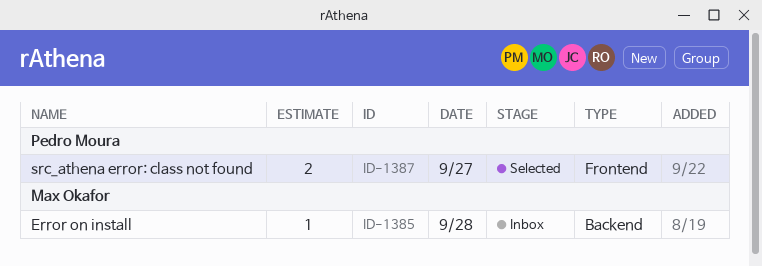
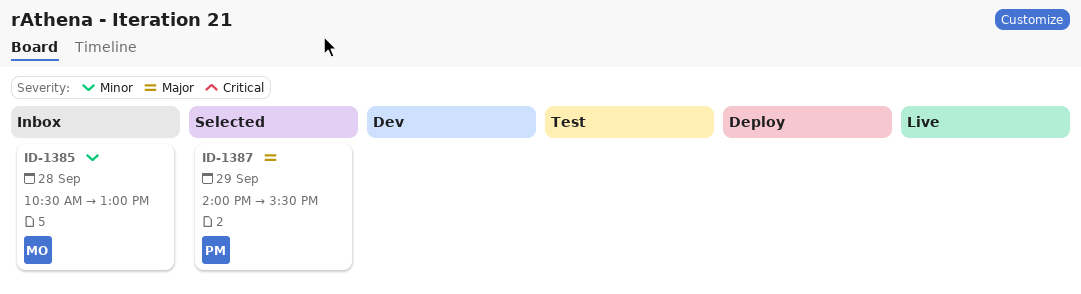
ID-1387, day: Sep 27 -> Sep 29

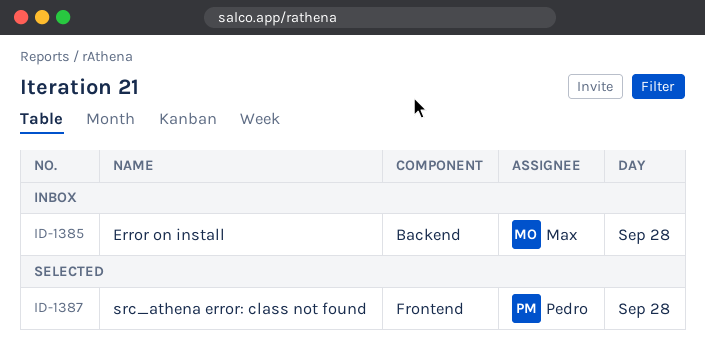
ID-1387, day: Sep 29 -> Sep 28

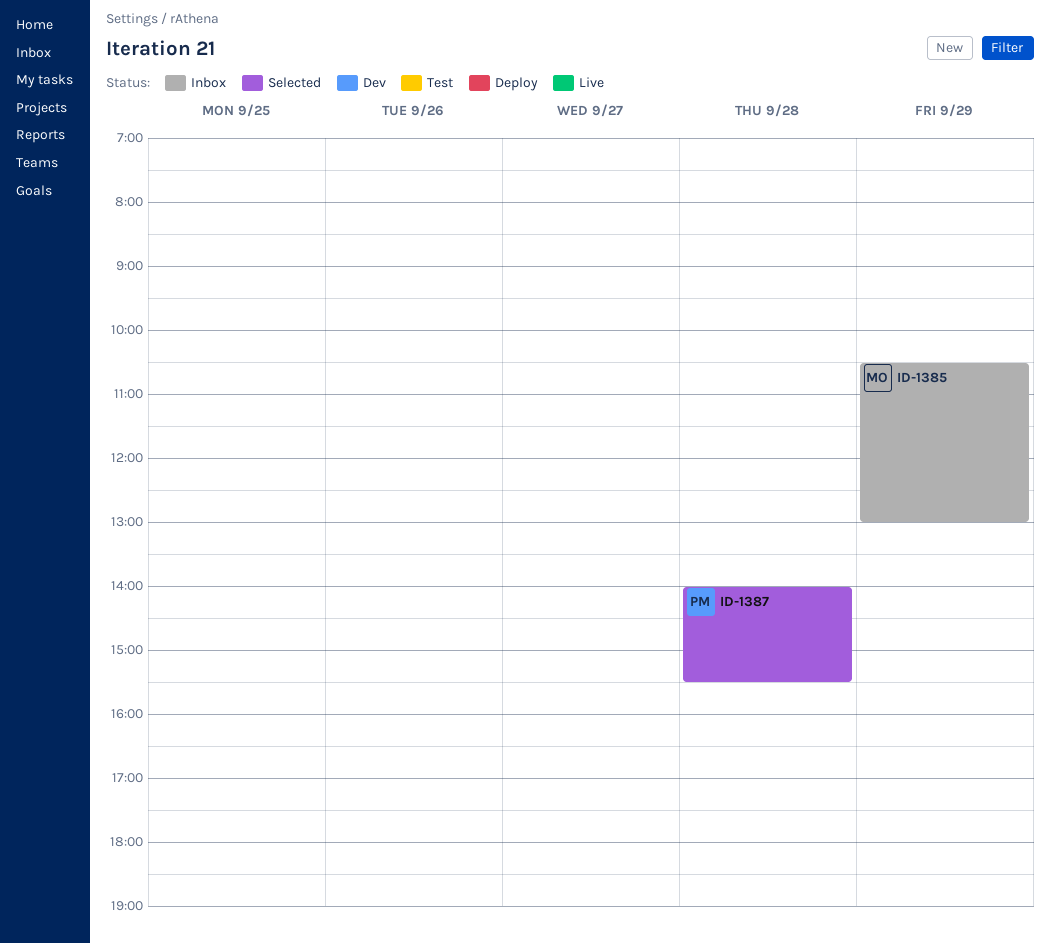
ID-1385, day: Sep 28 -> Sep 29

